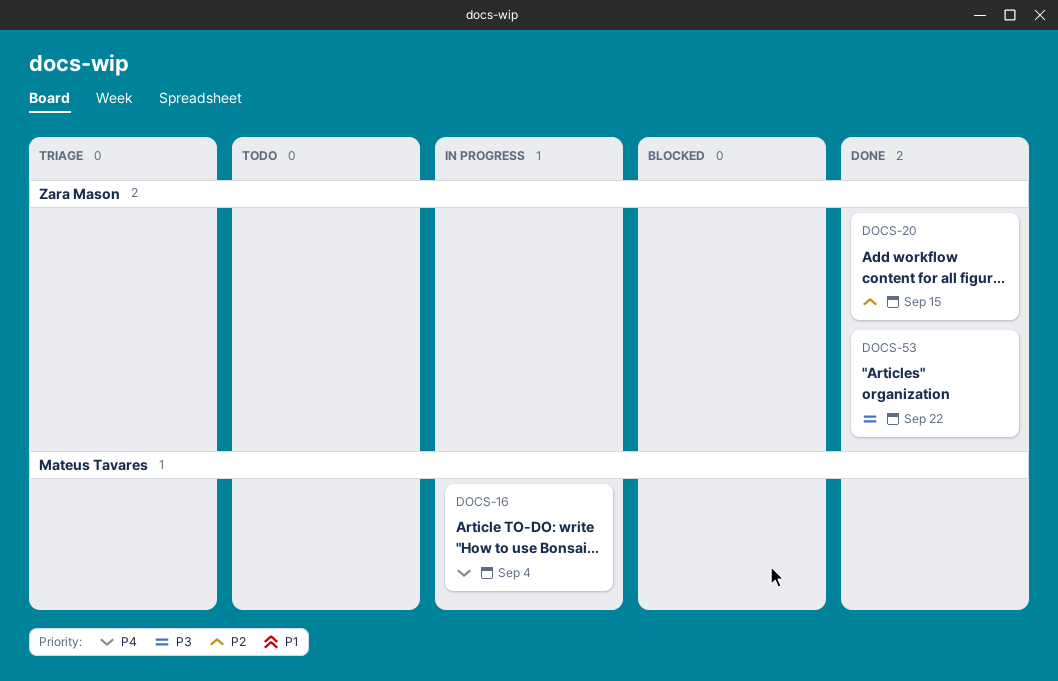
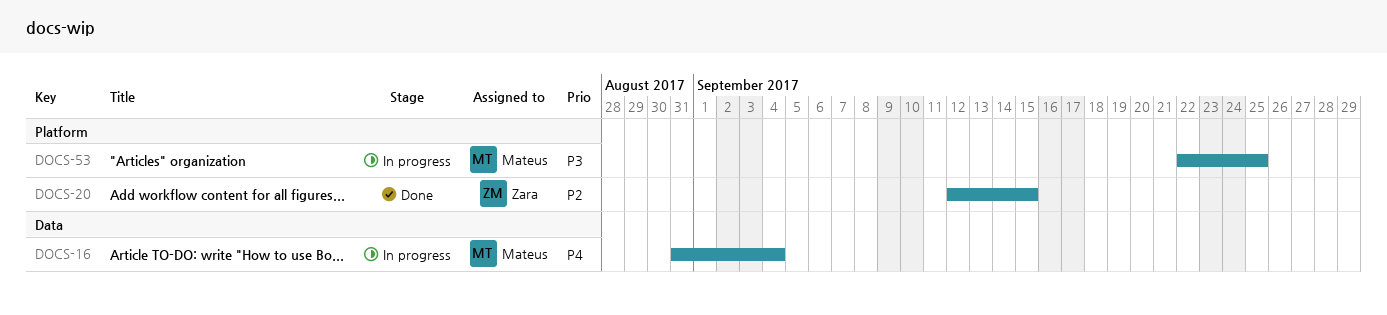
DOCS-53, status: Done -> In progress
DOCS-53, owner: Zara Mason -> Mateus Tavares
DOCS-53, due: Sep 22 -> Sep 25

